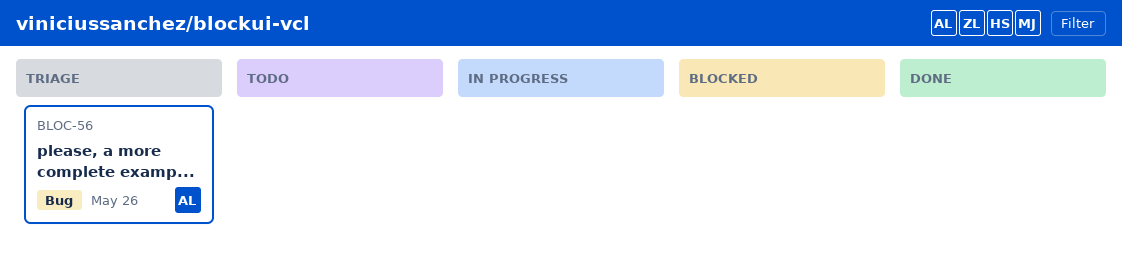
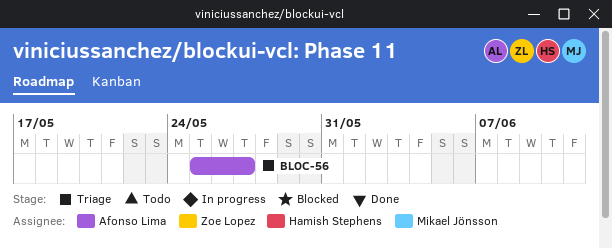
BLOC-56, due: May 26 -> May 27

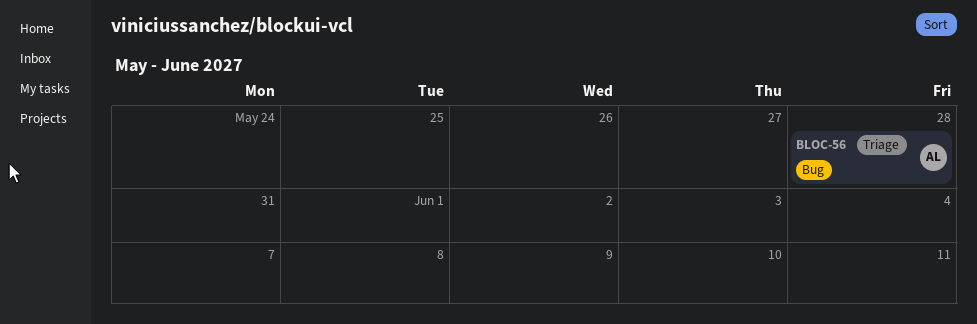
BLOC-56, due: May 27 -> May 28

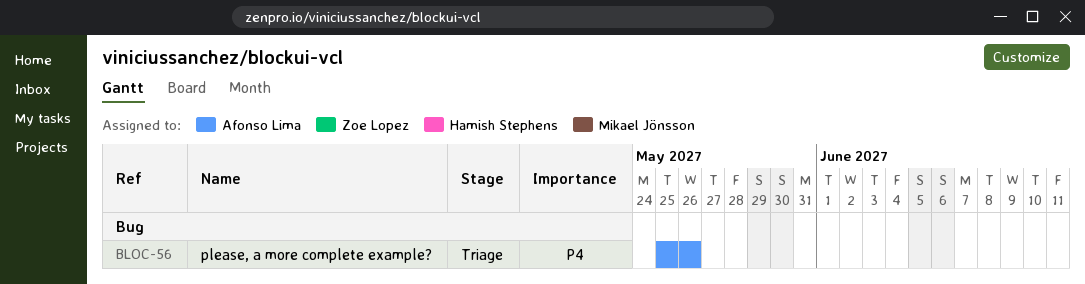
BLOC-56, due: May 28 -> May 26

